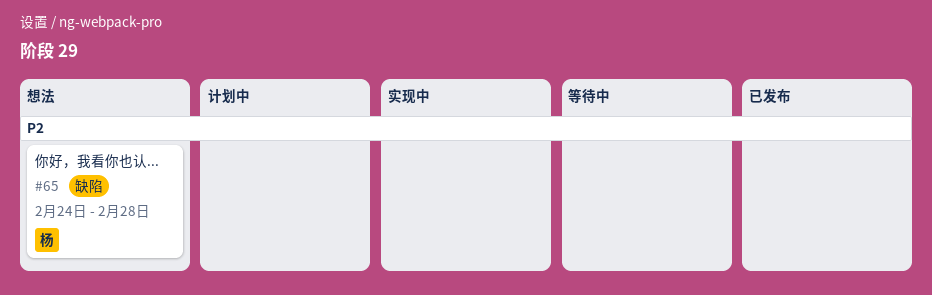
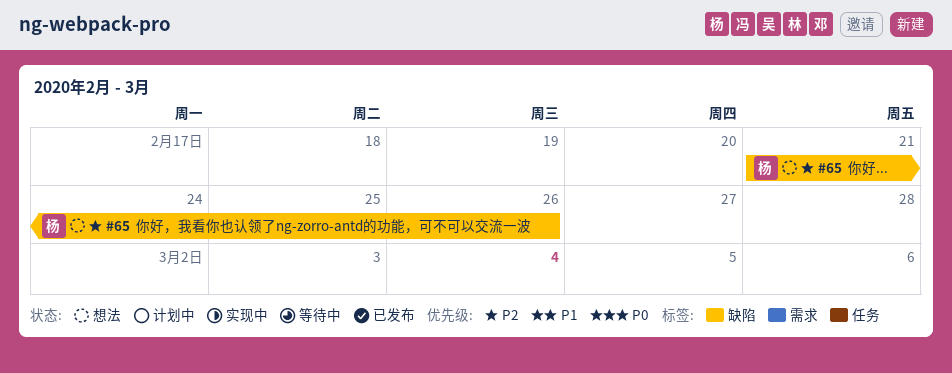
#65, start: Feb 24 -> Feb 21
#65, due: Feb 28 -> Feb 26

